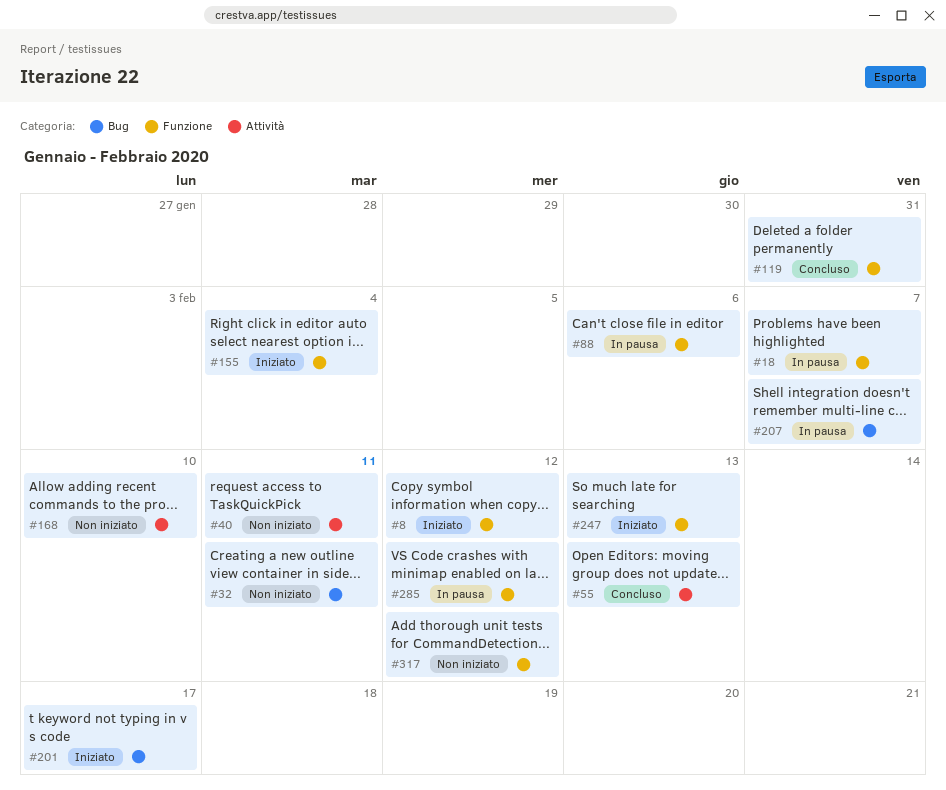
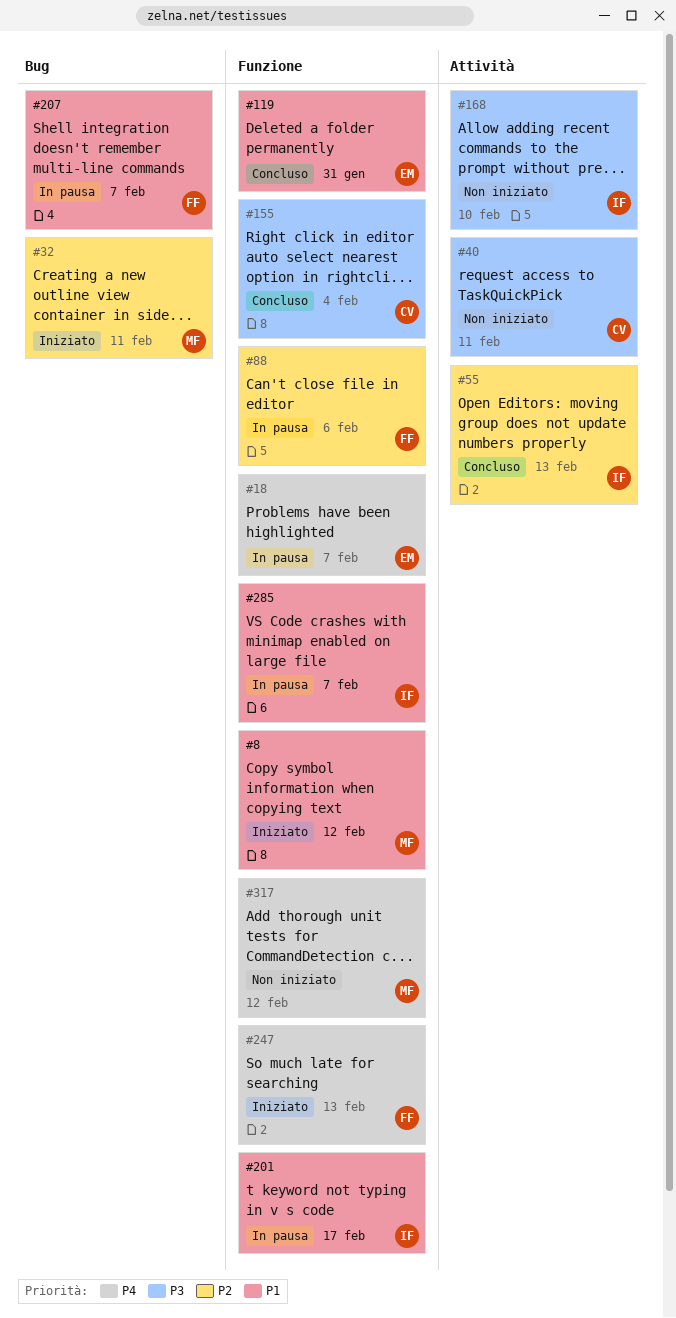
#32, status: Non iniziato -> Iniziato
#155, status: Iniziato -> Concluso
#201, status: Iniziato -> In pausa
#201, label: Bug -> Funzione
#285, due: Feb 12 -> Feb 7

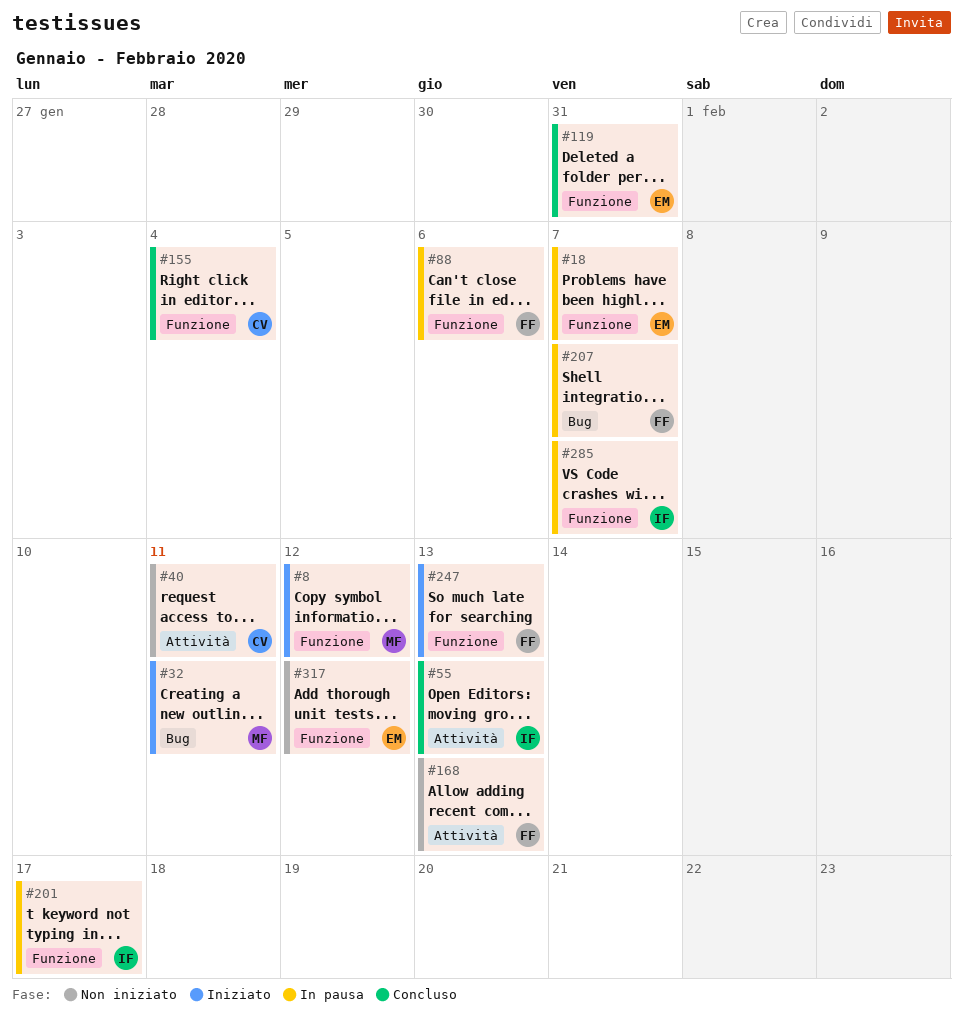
#168, owner: IF -> FF
#168, due: Feb 10 -> Feb 13
#317, owner: MF -> EM

